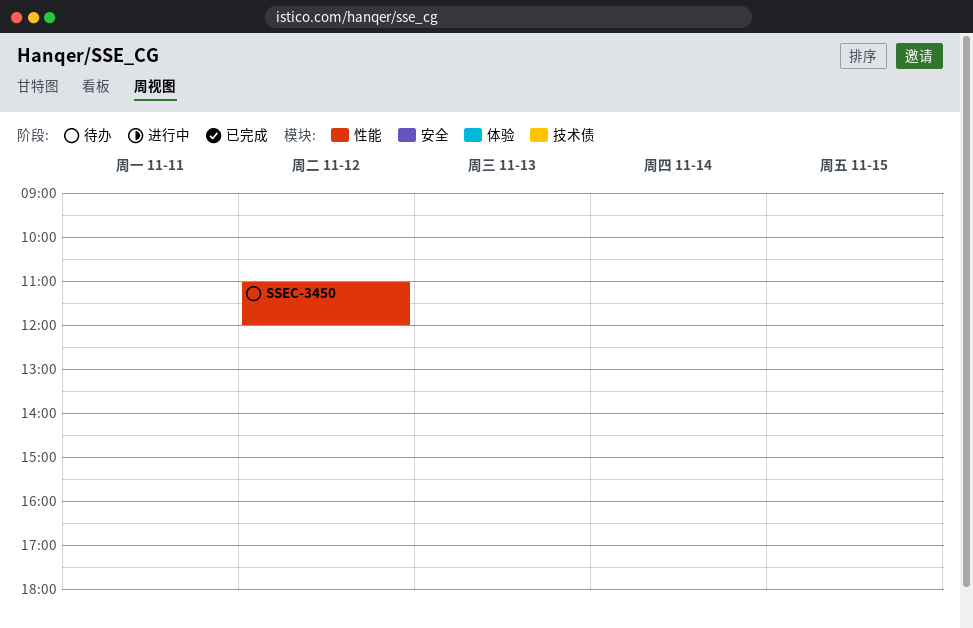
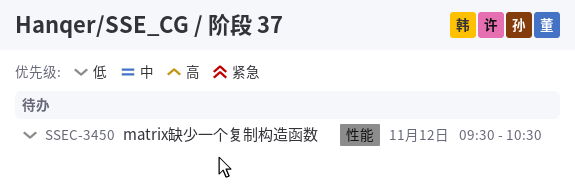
SSEC-3450, begins: 11:00 -> 09:30
SSEC-3450, ends: 12:00 -> 10:30

